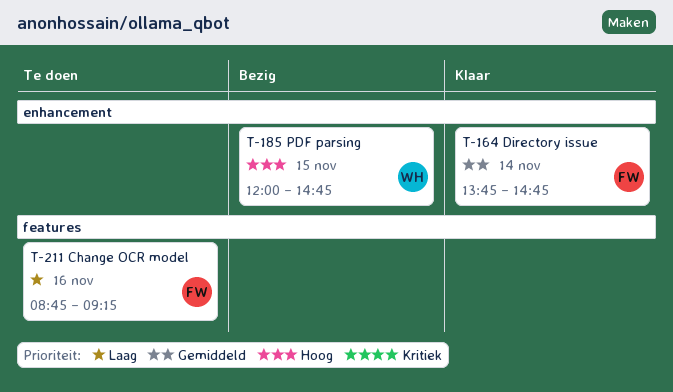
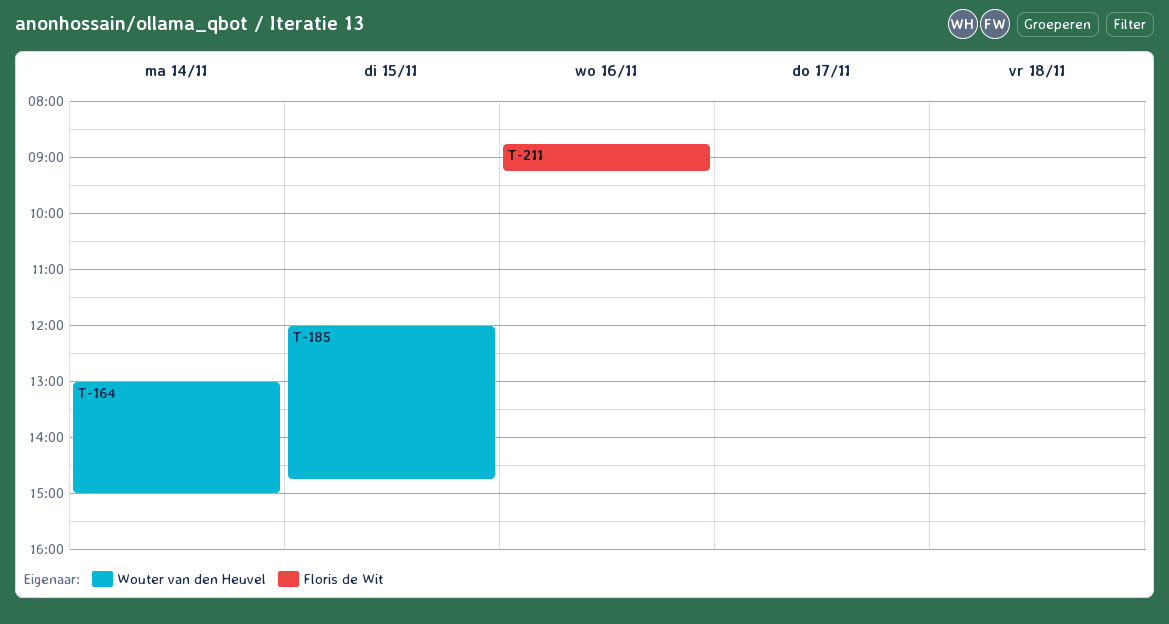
T-164, owner: Floris de Wit -> Wouter van den Heuvel
T-164, begins: 13:45 -> 13:00
T-164, ends: 14:45 -> 15:00

